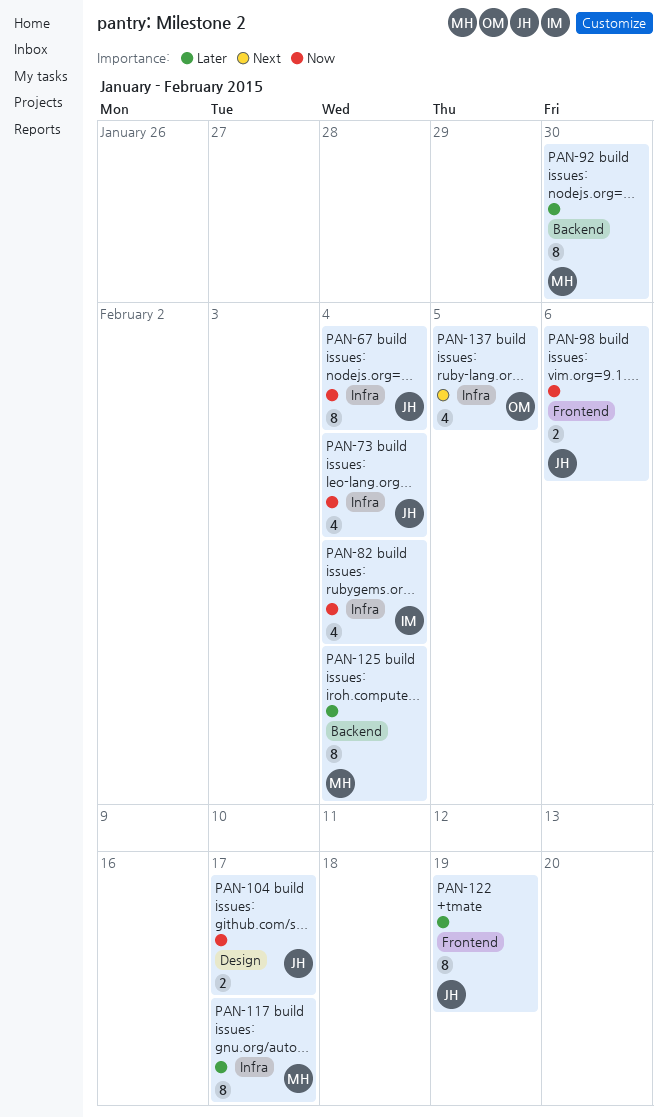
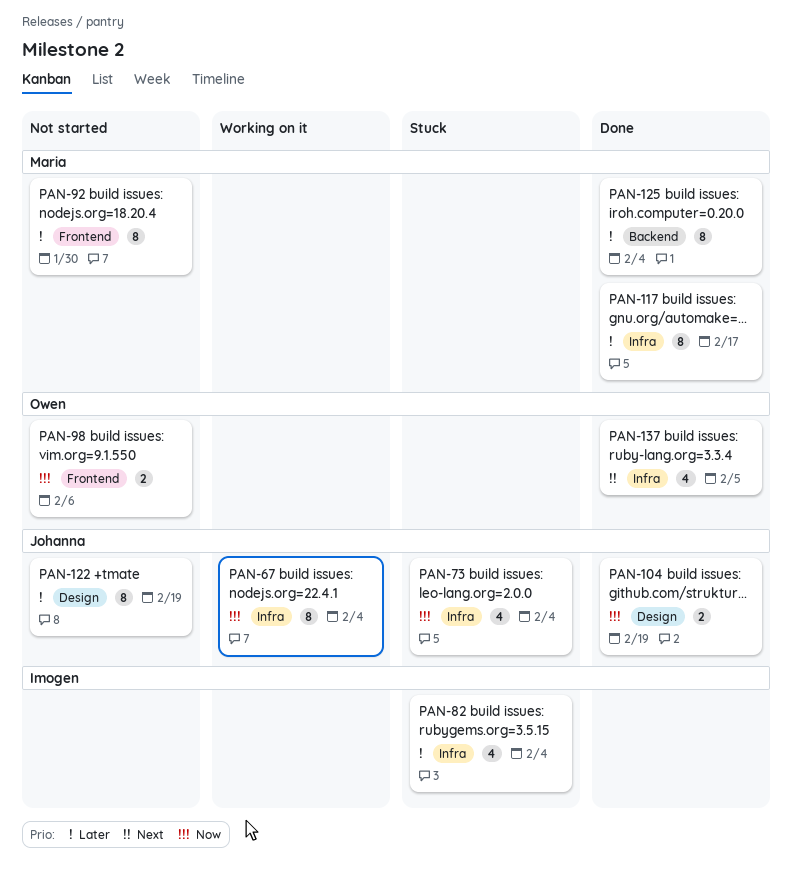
PAN-82, priority: Now -> Later
PAN-92, label: Backend -> Frontend
PAN-98, owner: Johanna -> Owen
PAN-104, due: Feb 17 -> Feb 19
PAN-122, label: Frontend -> Design

